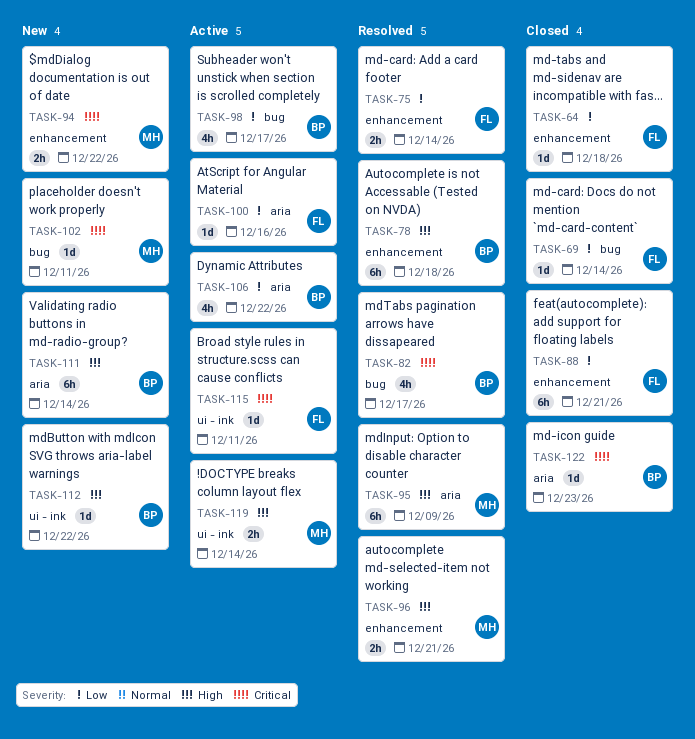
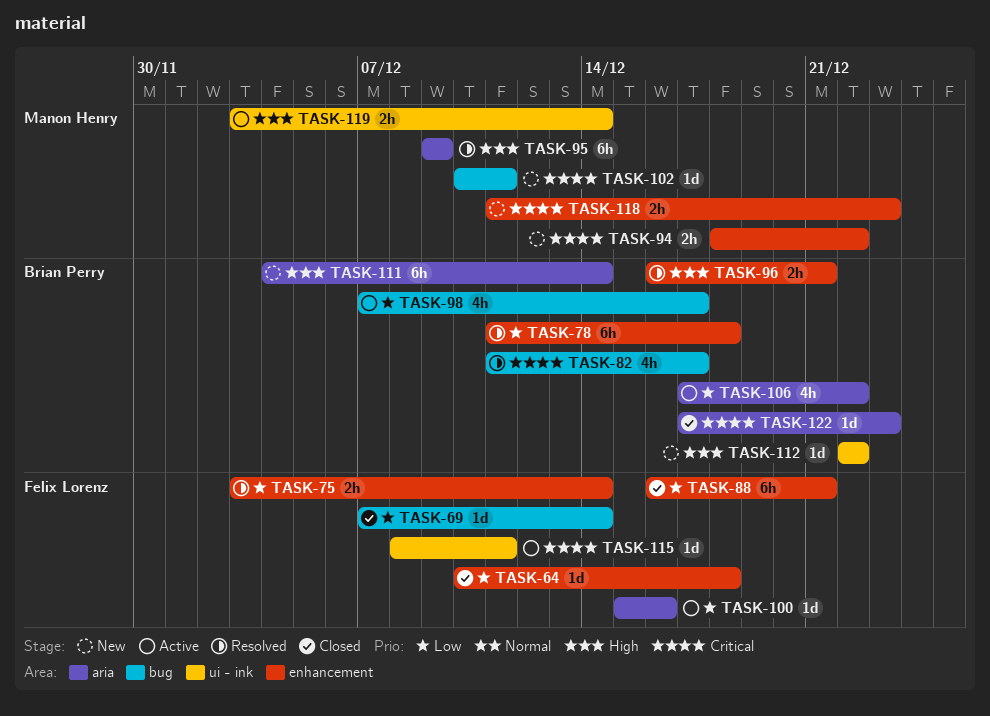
TASK-78, priority: High -> Low
TASK-96, owner: Manon Henry -> Brian Perry
TASK-118: none -> present

